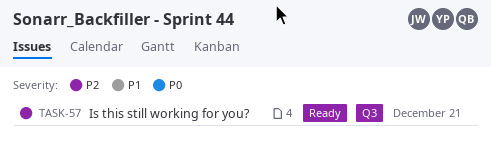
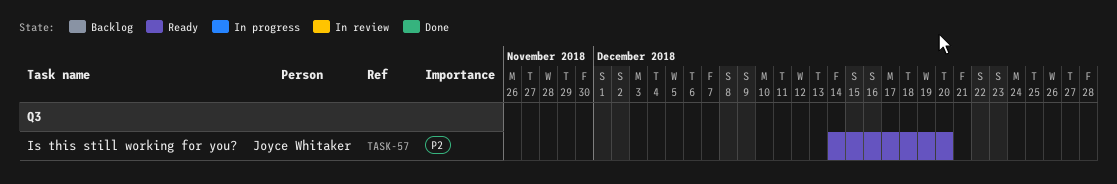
TASK-57, due: Dec 21 -> Dec 20

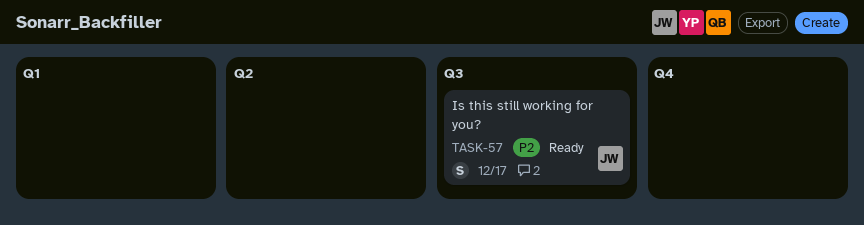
TASK-57, due: Dec 20 -> Dec 17

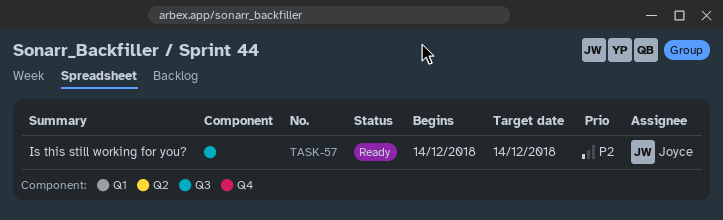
TASK-57, due: Dec 17 -> Dec 14

